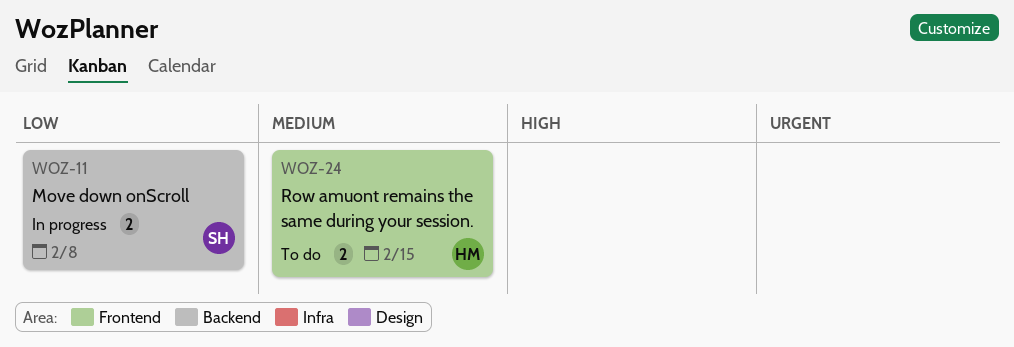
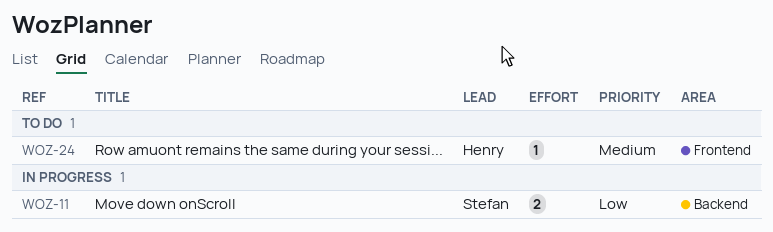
WOZ-24, estimate: 2 -> 1

